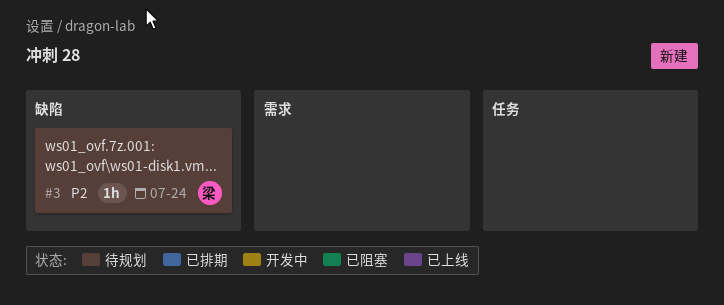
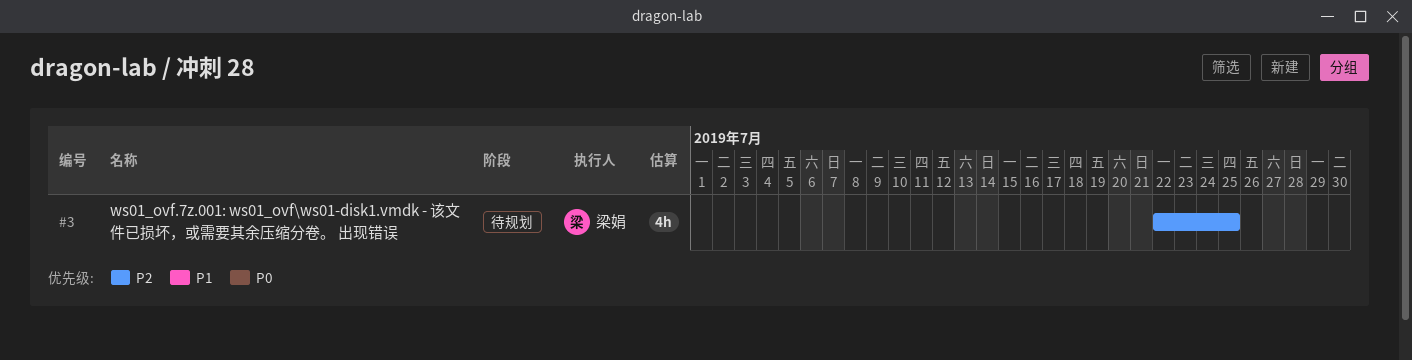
#3, estimate: 1h -> 4h
#3, due: Jul 24 -> Jul 25

